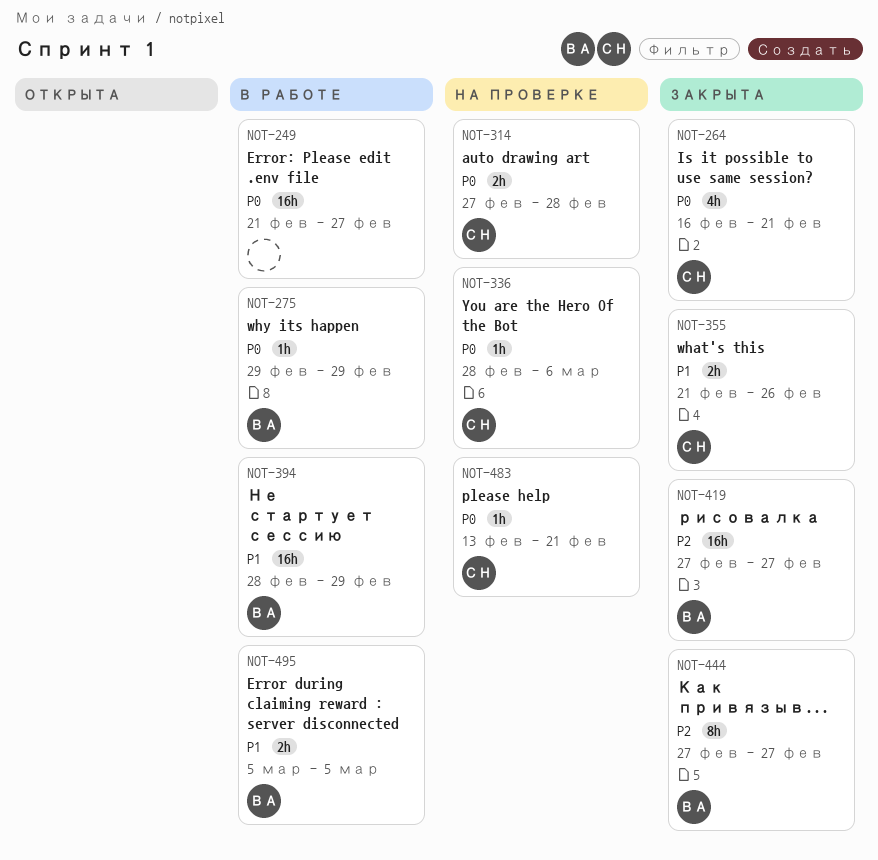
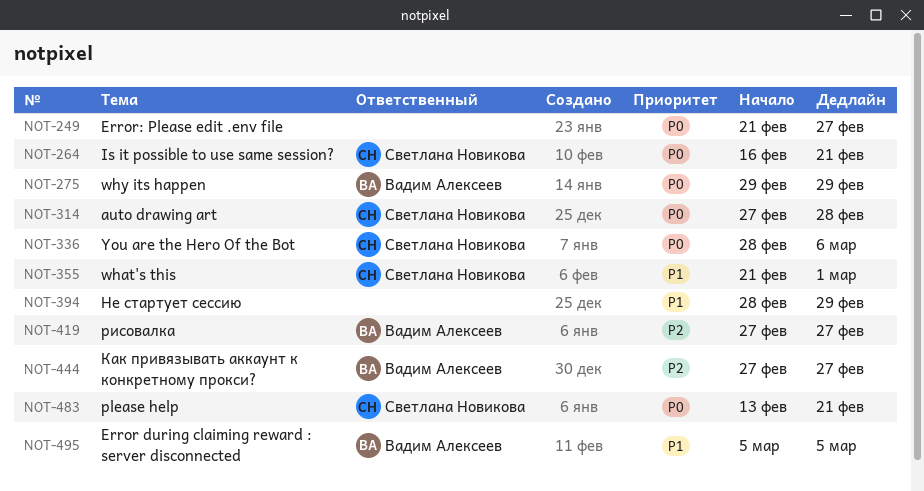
NOT-355, due: Feb 26 -> Mar 1
NOT-394, owner: Вадим Алексеев -> none

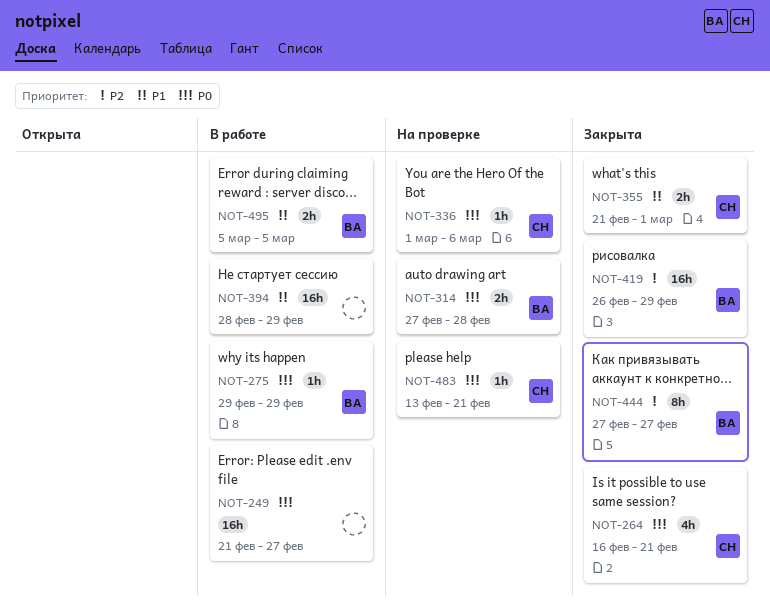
NOT-314, owner: Светлана Новикова -> Вадим Алексеев
NOT-336, start: Feb 28 -> Mar 1
NOT-419, start: Feb 27 -> Feb 26
NOT-419, due: Feb 27 -> Feb 29

